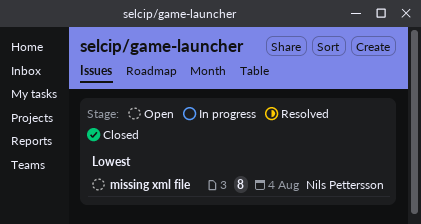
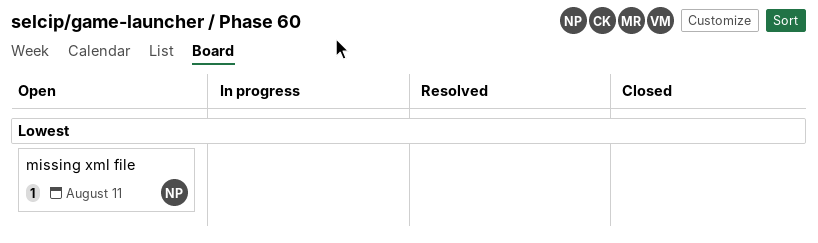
missing xml file, estimate: 8 -> 1
missing xml file, due: Aug 4 -> Aug 11

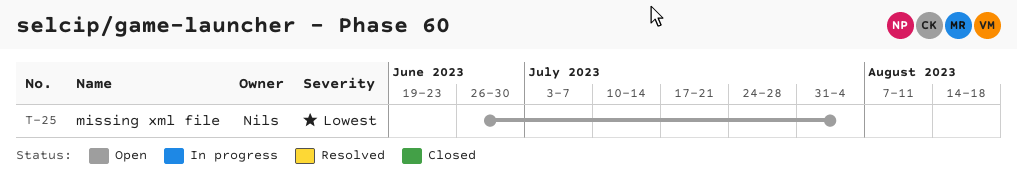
missing xml file, due: Aug 11 -> Aug 4

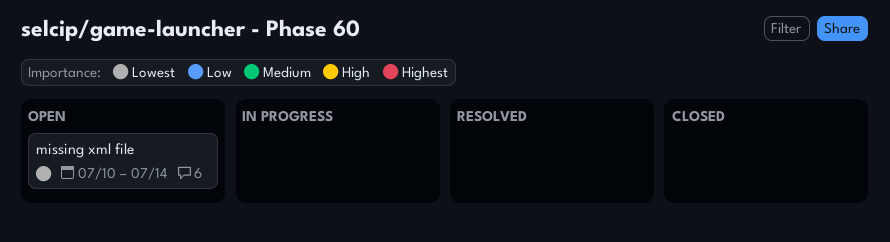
missing xml file, start: Jun 26 -> Jul 10
missing xml file, due: Aug 4 -> Jul 14

